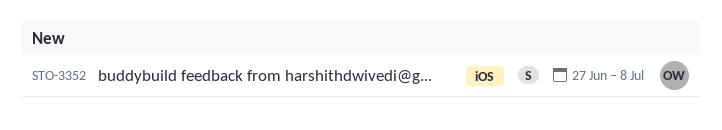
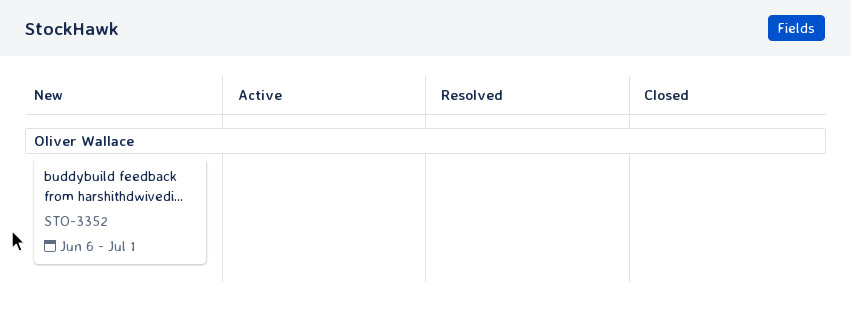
STO-3352, start: Jun 27 -> Jun 6
STO-3352, due: Jul 8 -> Jul 1

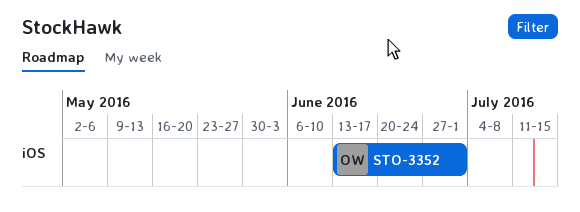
STO-3352, start: Jun 6 -> Jun 13

